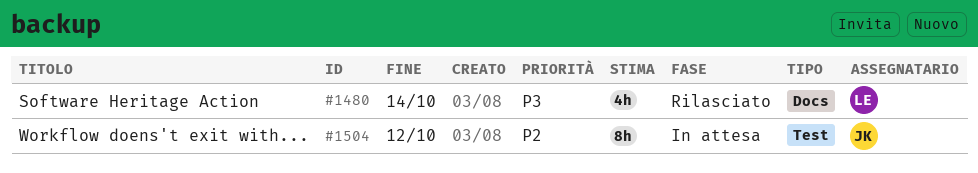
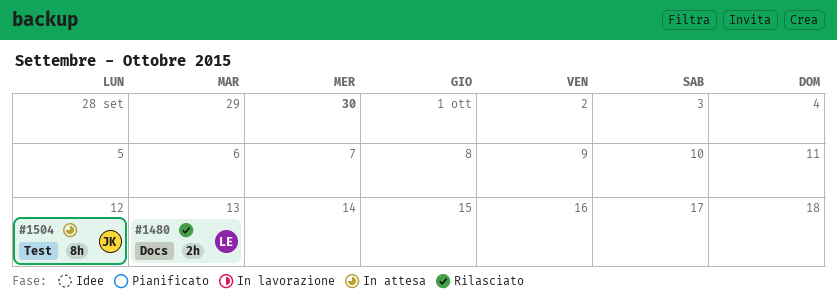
#1480, estimate: 4h -> 2h
#1480, due: Oct 14 -> Oct 13

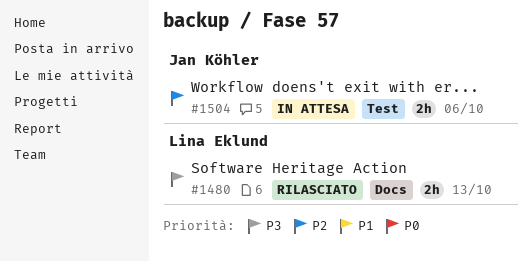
#1504, estimate: 8h -> 2h
#1504, due: Oct 12 -> Oct 6

